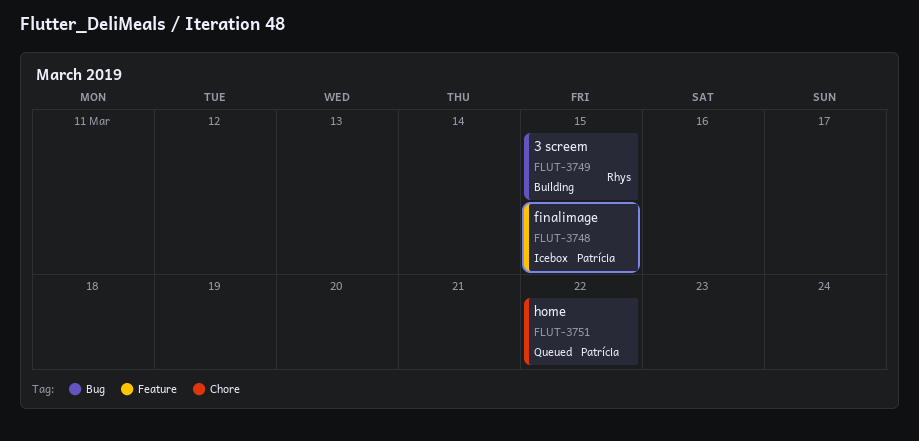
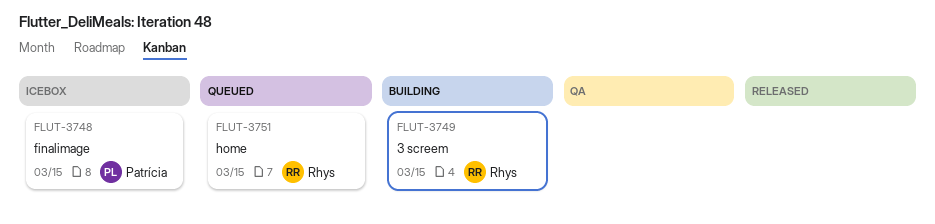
FLUT-3751, owner: Patrícia -> Rhys
FLUT-3751, due: Mar 22 -> Mar 15

